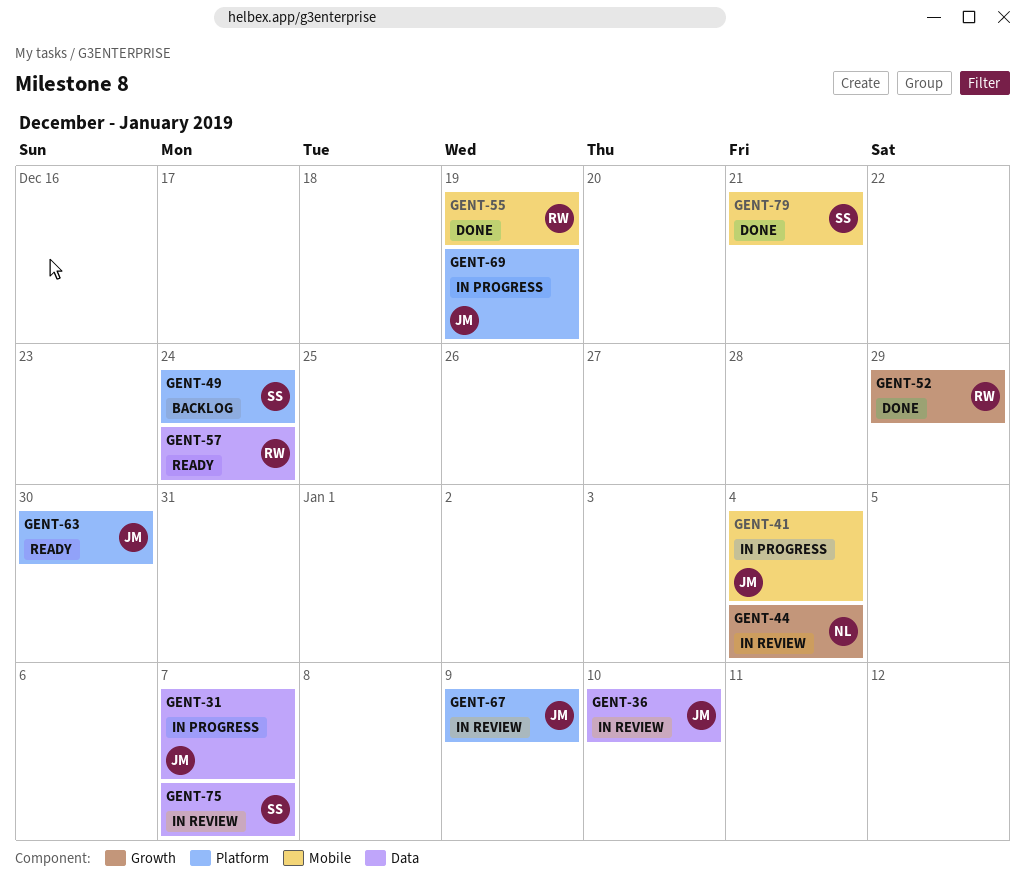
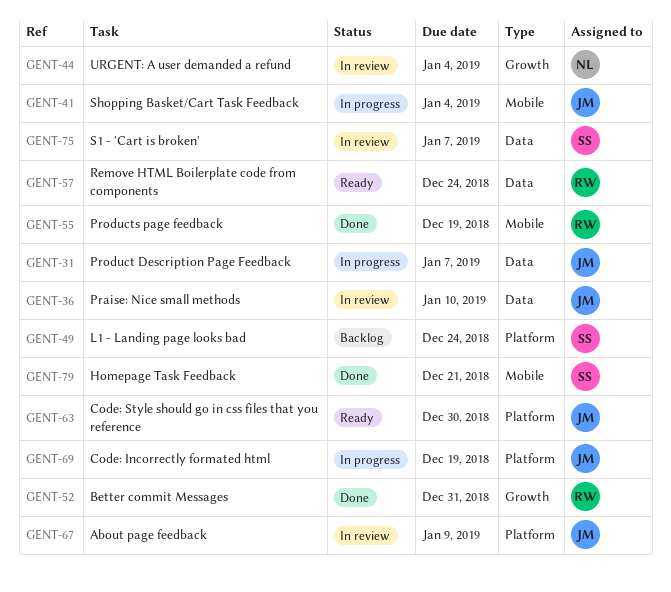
GENT-52, due: Dec 29 -> Dec 31

